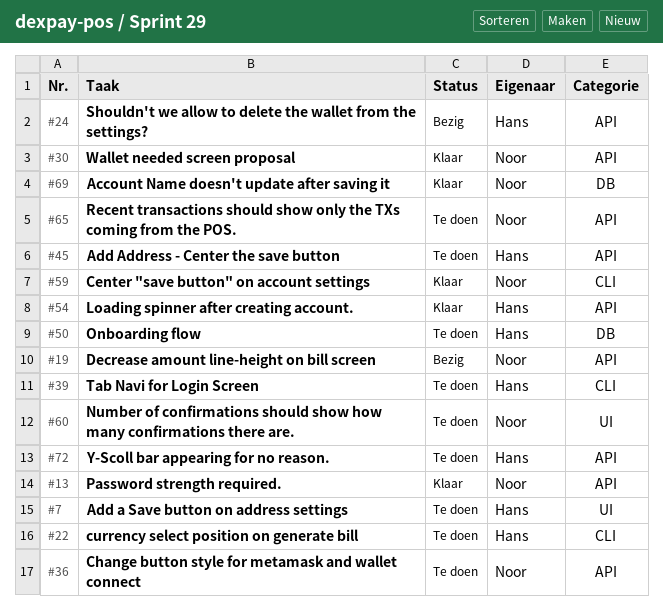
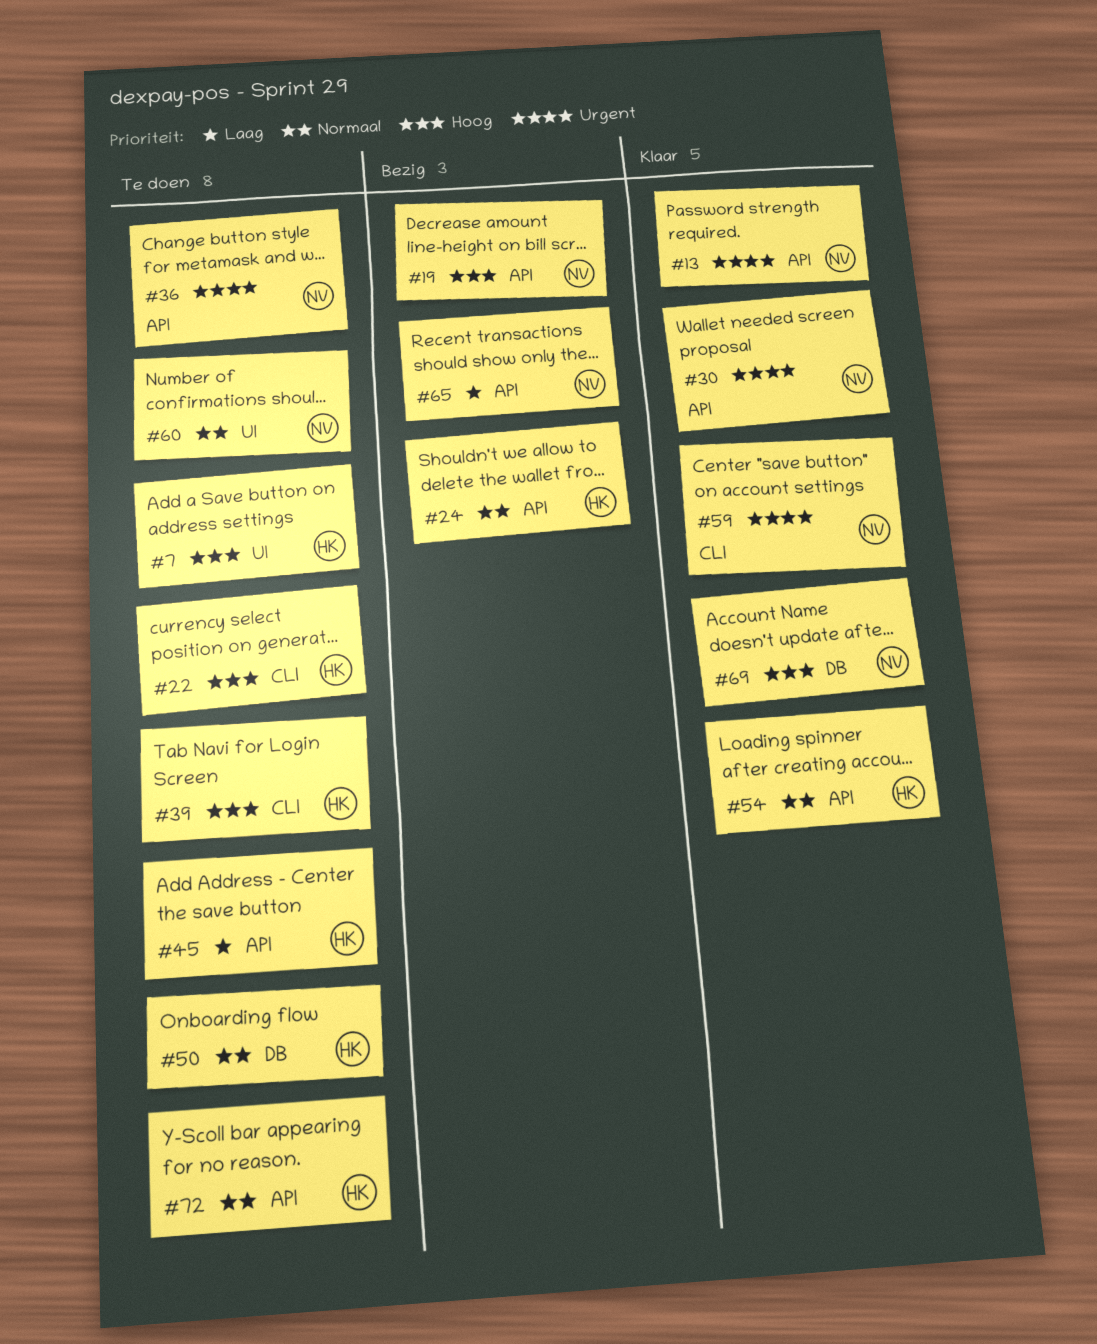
#65, status: Te doen -> Bezig

